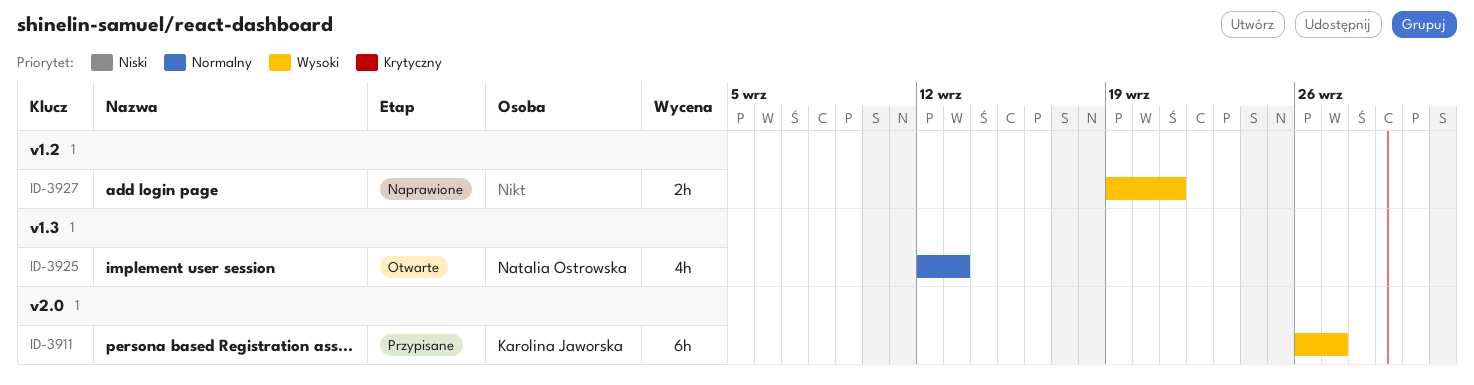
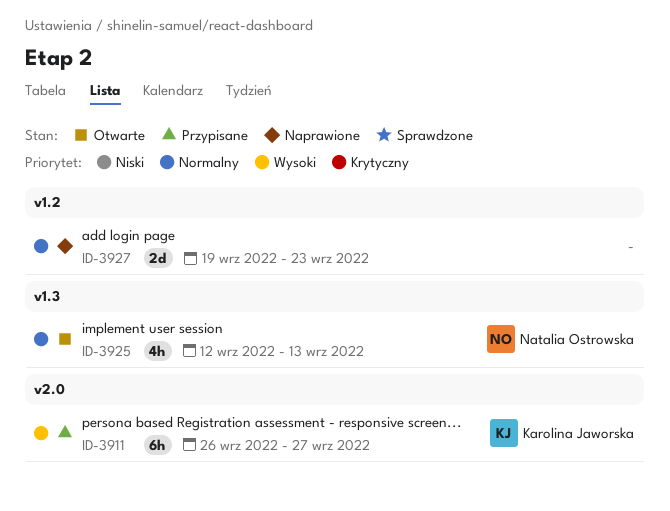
ID-3927, priority: Wysoki -> Normalny
ID-3927, estimate: 2h -> 2d
ID-3927, due: Sep 21 -> Sep 23

